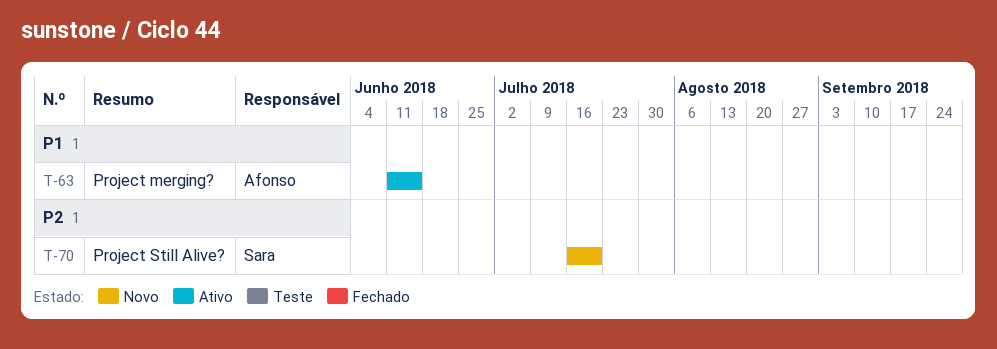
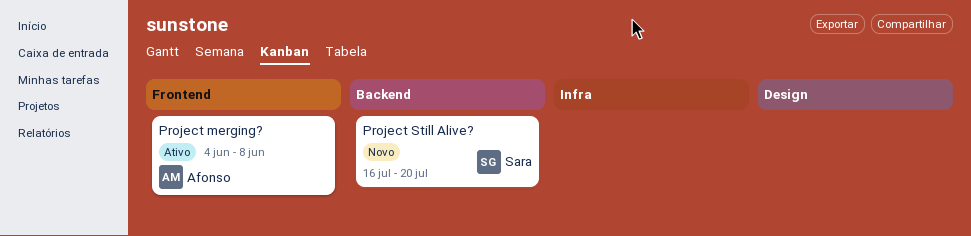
Project merging?, start: Jun 11 -> Jun 4
Project merging?, due: Jun 15 -> Jun 8

